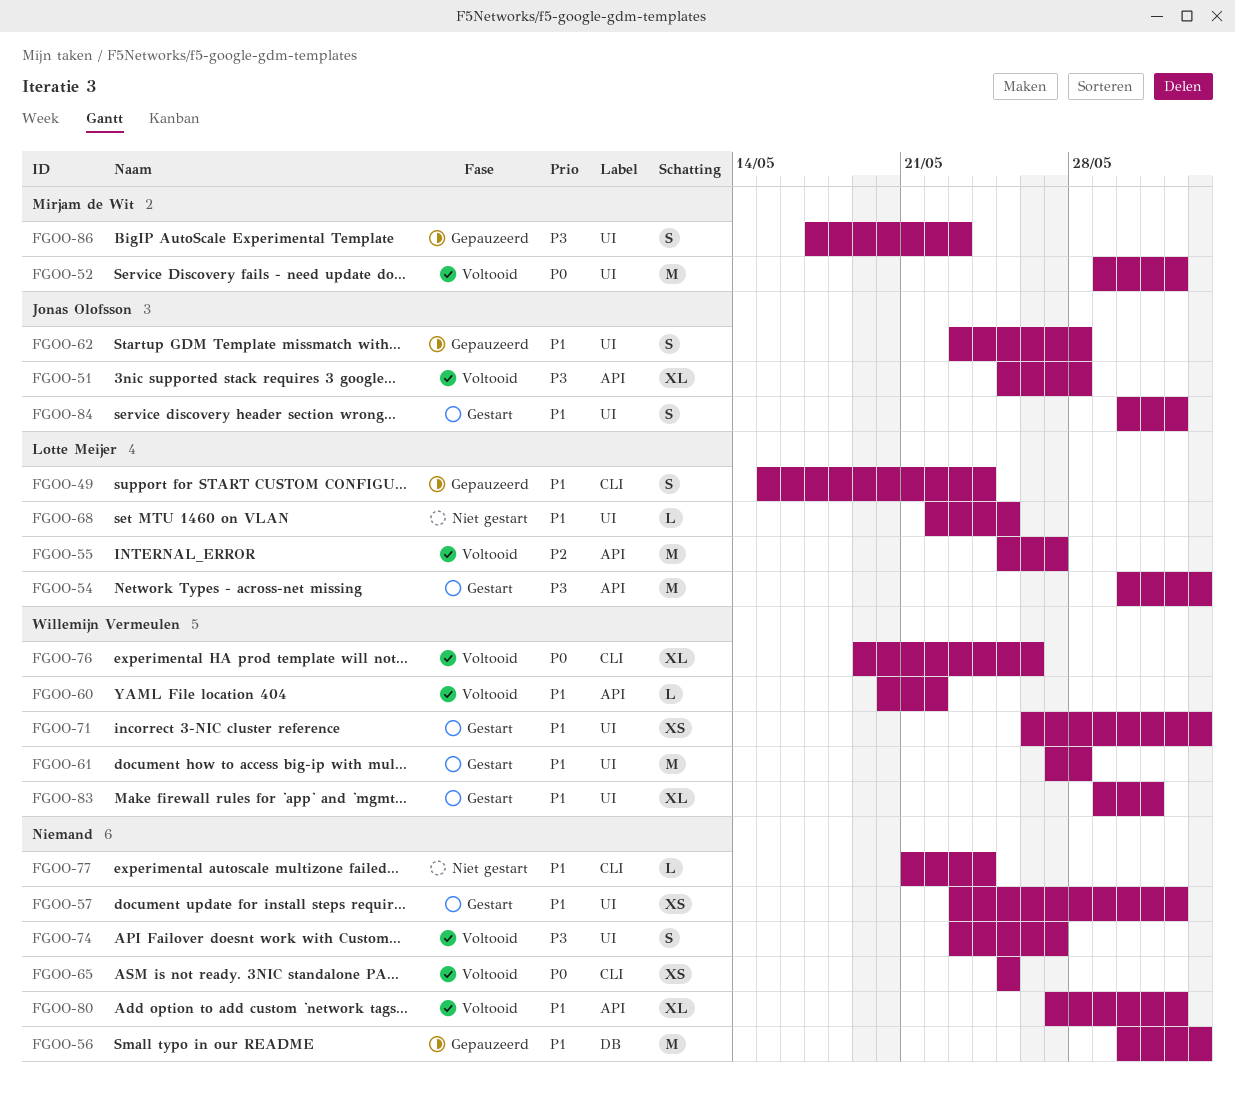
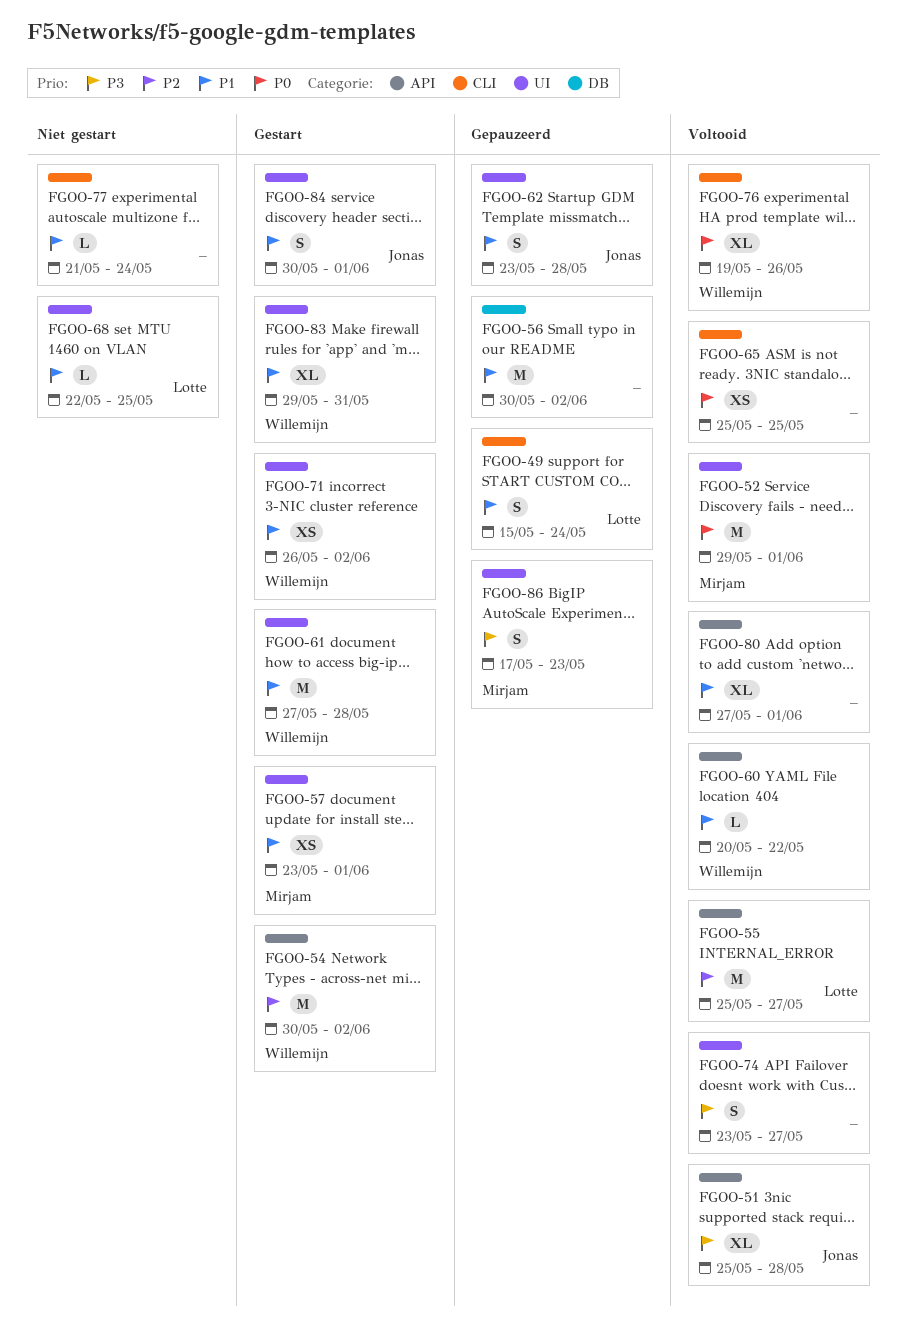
FGOO-54, owner: Lotte Meijer -> Willemijn Vermeulen
FGOO-54, priority: P3 -> P2
FGOO-57, owner: none -> Mirjam de Wit

